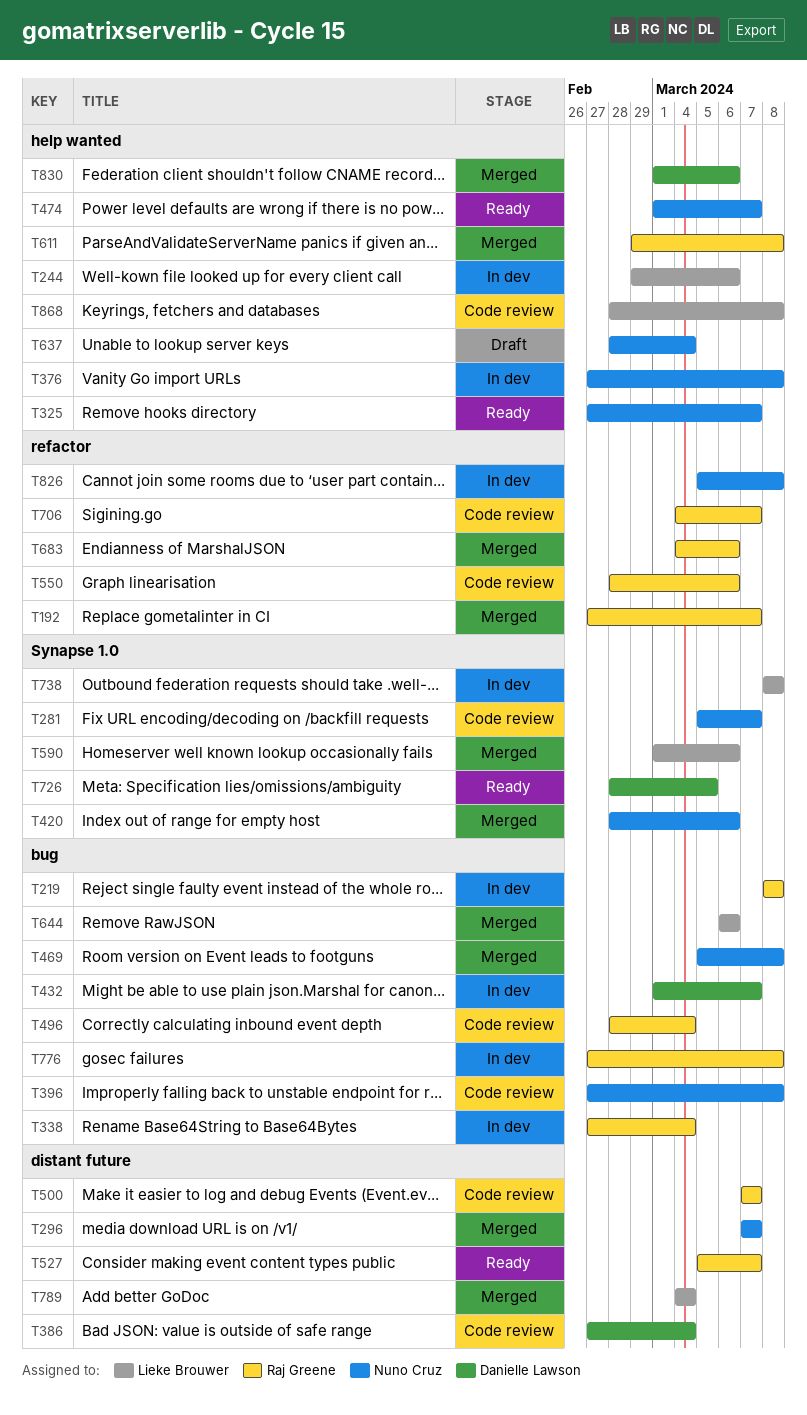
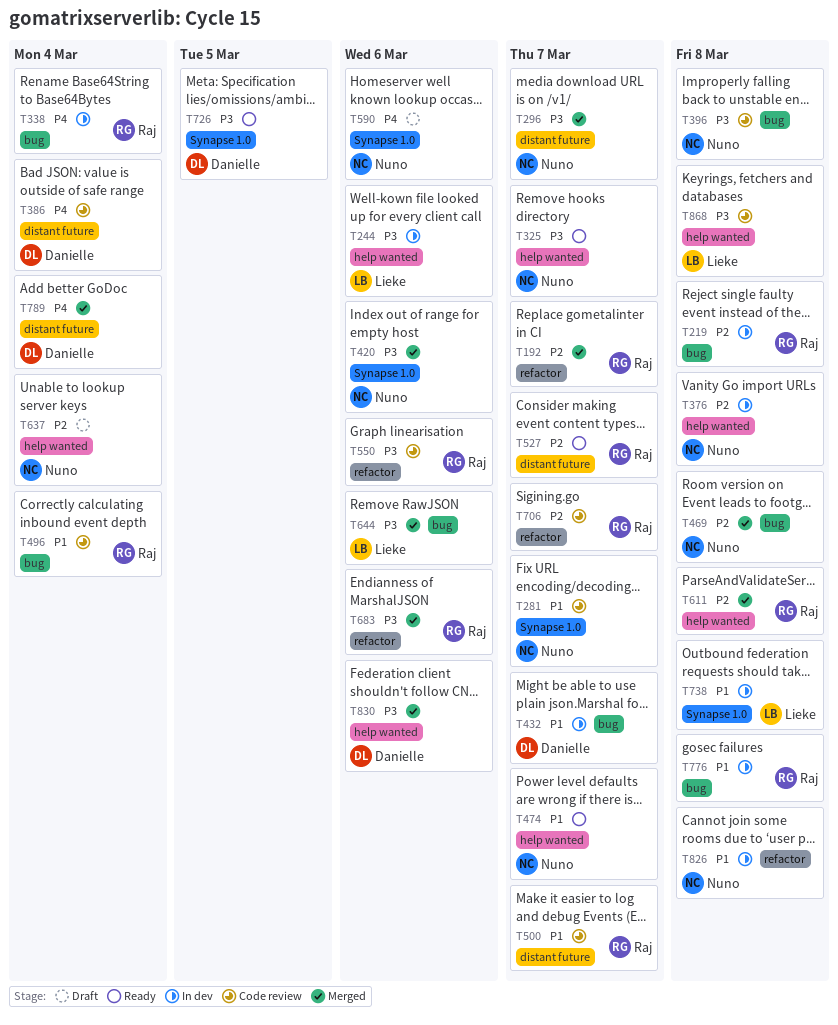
T590, status: Merged -> Draft
T590, owner: Lieke Brouwer -> Nuno Cruz
T789, owner: Lieke Brouwer -> Danielle Lawson

